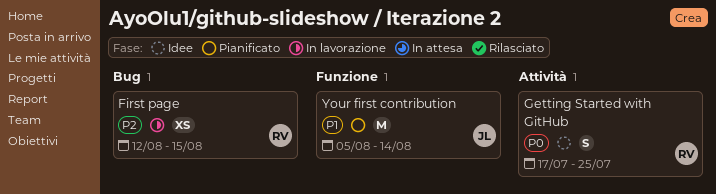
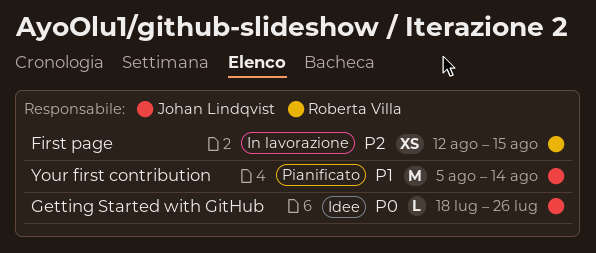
Getting Started with GitHub, owner: Roberta Villa -> Johan Lindqvist
Getting Started with GitHub, estimate: S -> L
Getting Started with GitHub, start: Jul 17 -> Jul 18
Getting Started with GitHub, due: Jul 25 -> Jul 26

